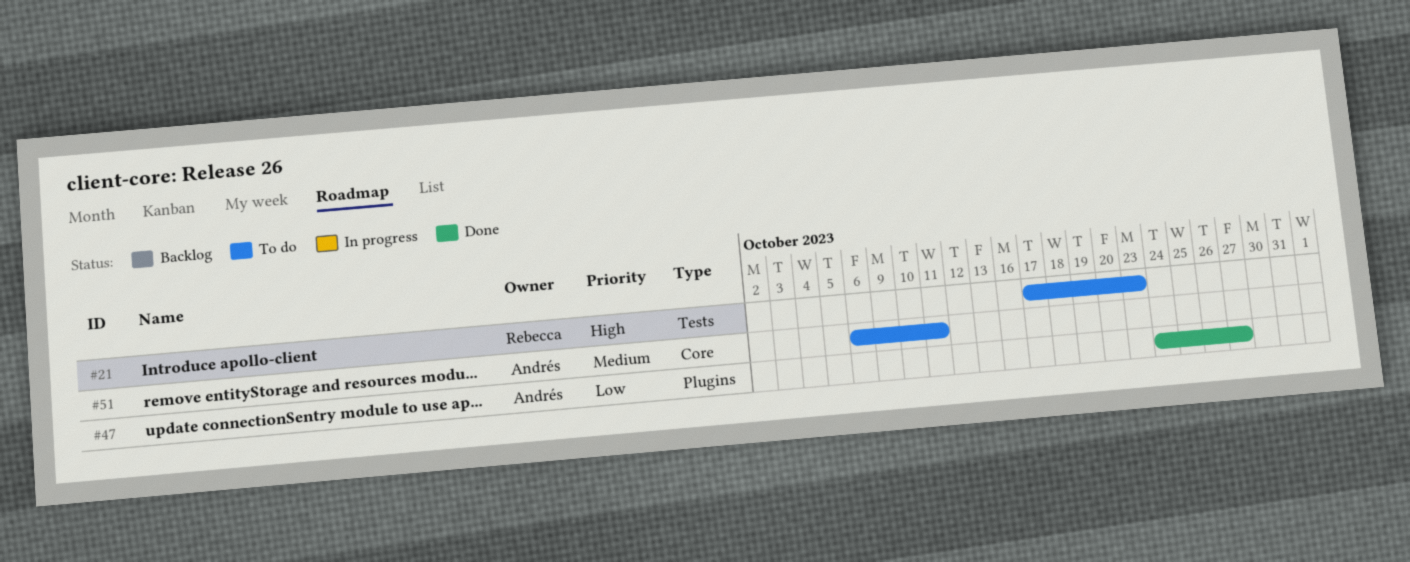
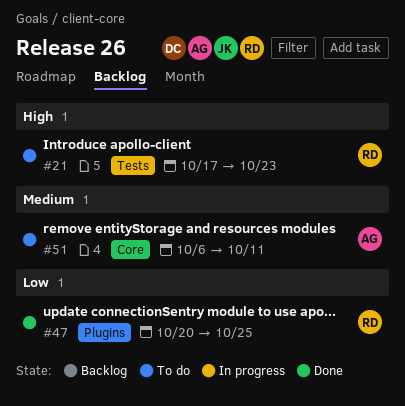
#47, owner: Andrés -> Rebecca
#47, start: Oct 24 -> Oct 20
#47, due: Oct 27 -> Oct 25

